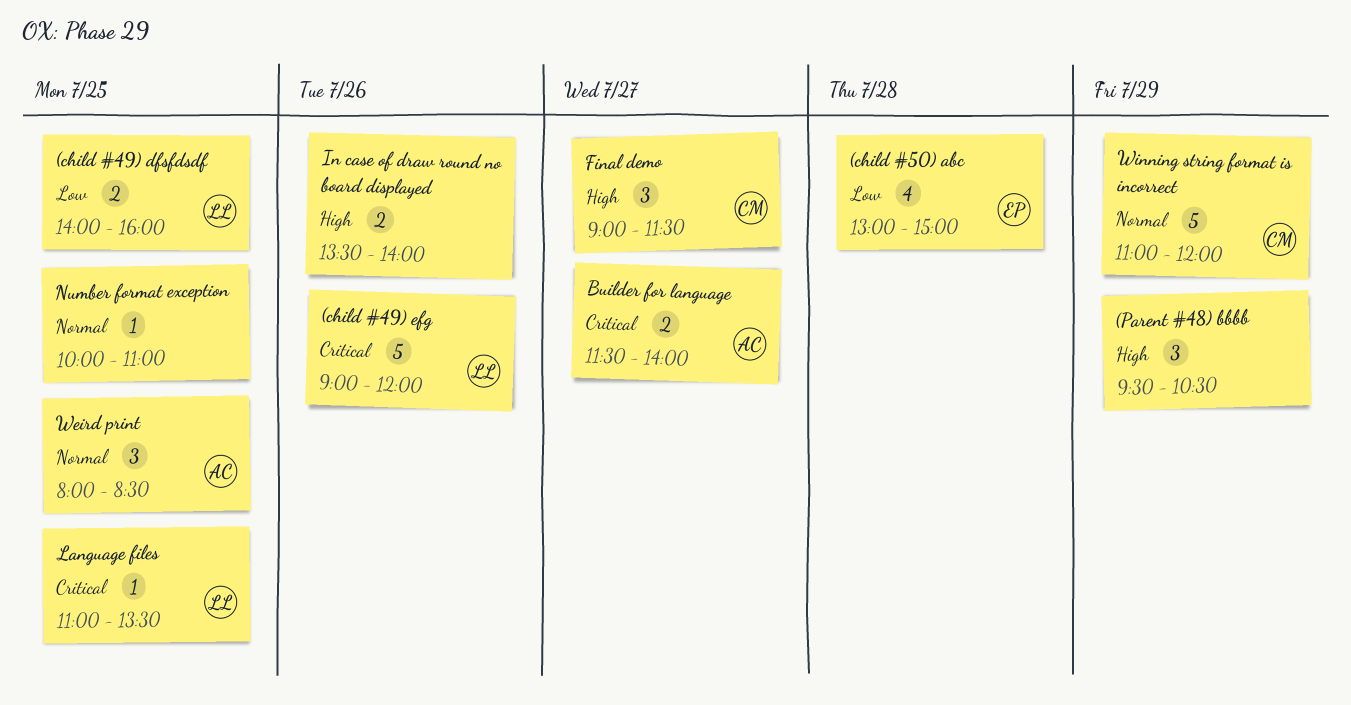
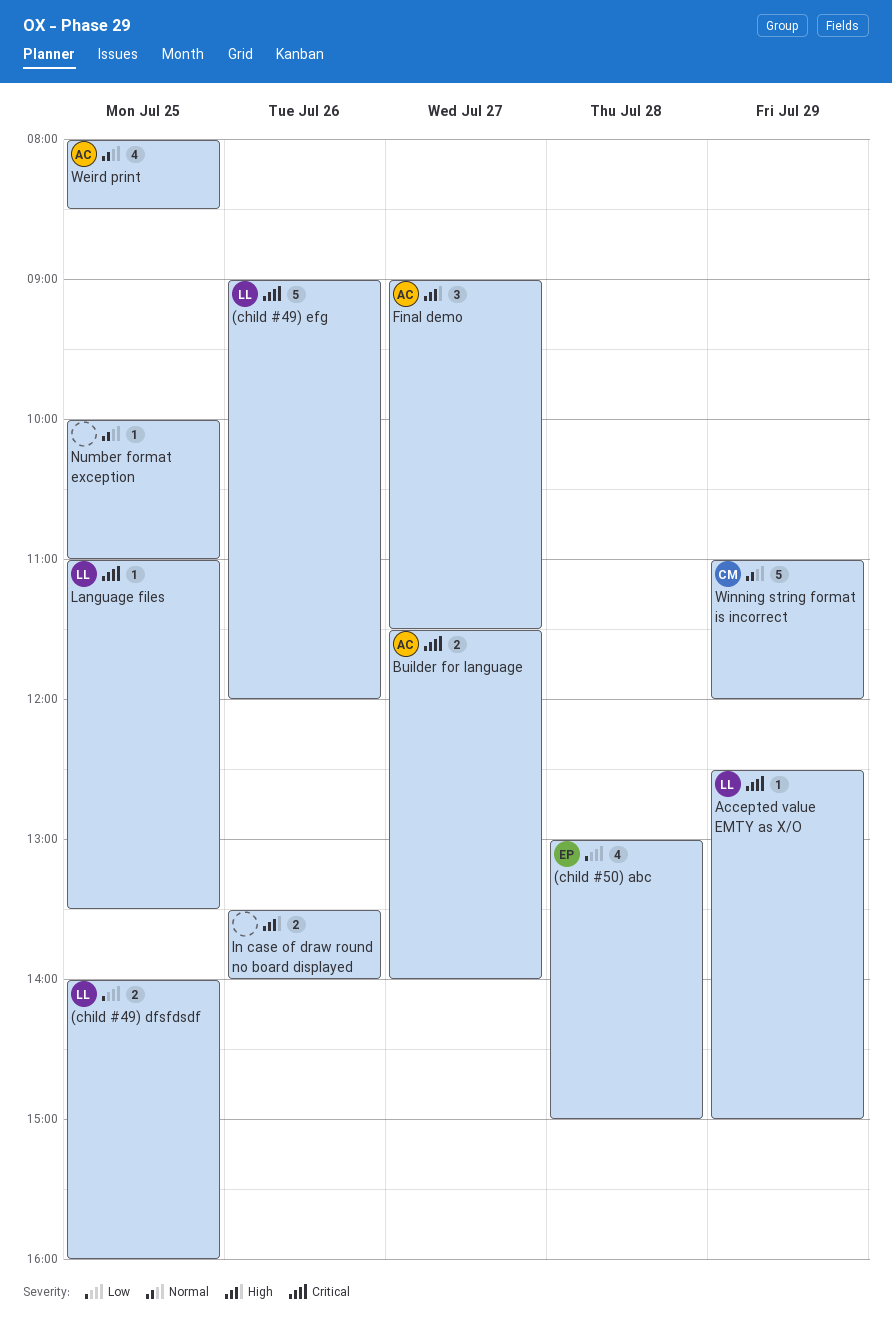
(Parent #48) bbbb: present -> none
Accepted value EMTY as X/O: none -> present
Final demo, owner: CM -> AC
Weird print, estimate: 3 -> 4

